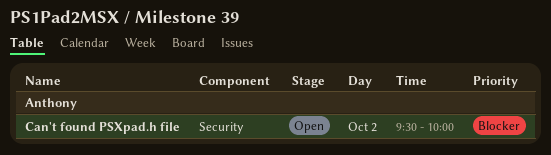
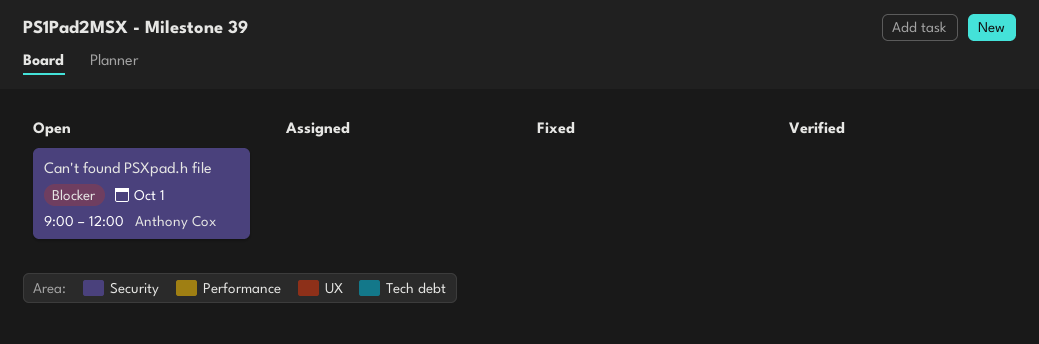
Can't found PSXpad.h file, day: Oct 2 -> Oct 1
Can't found PSXpad.h file, begins: 09:30 -> 09:00
Can't found PSXpad.h file, ends: 10:00 -> 12:00

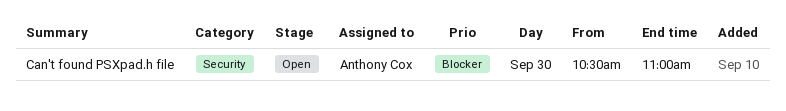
Can't found PSXpad.h file, day: Oct 1 -> Sep 30
Can't found PSXpad.h file, begins: 09:00 -> 10:30
Can't found PSXpad.h file, ends: 12:00 -> 11:00

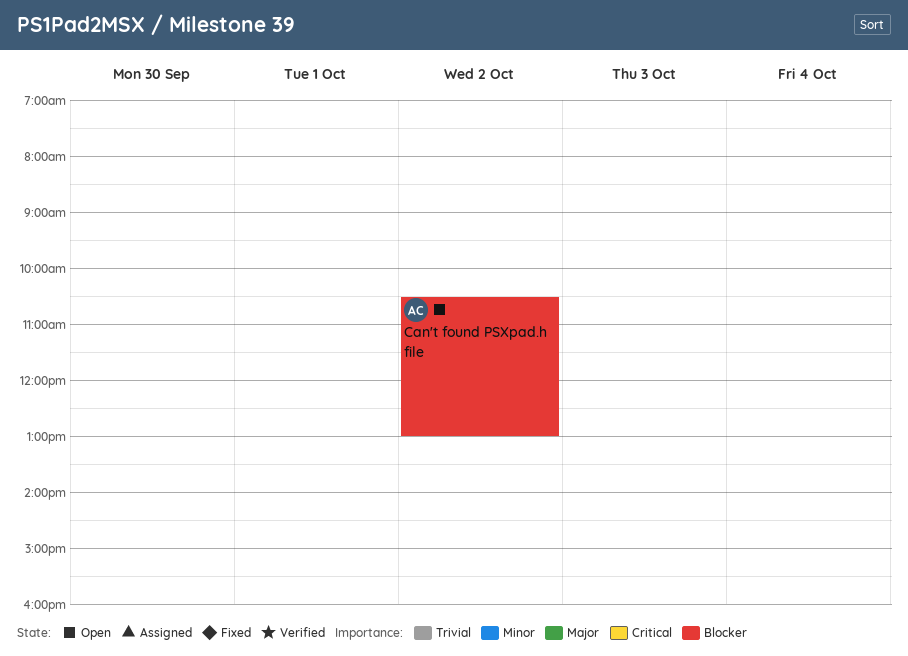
Can't found PSXpad.h file, day: Sep 30 -> Oct 2
Can't found PSXpad.h file, ends: 11:00 -> 13:00

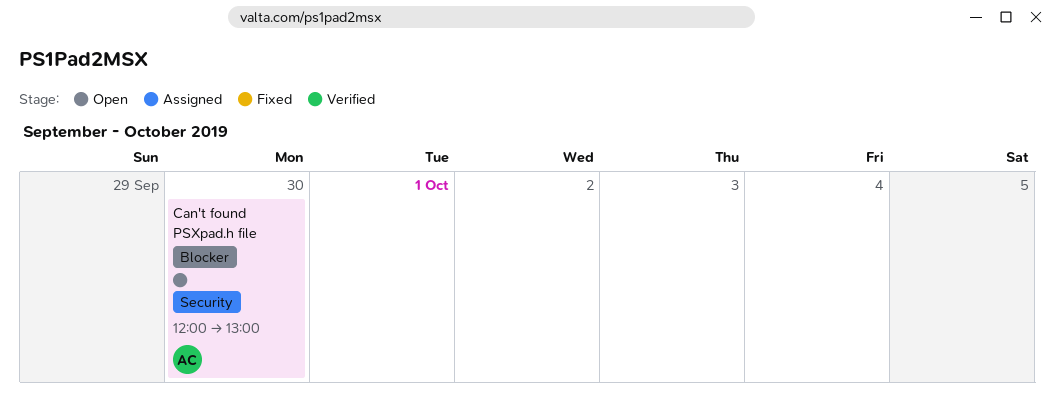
Can't found PSXpad.h file, day: Oct 2 -> Sep 30
Can't found PSXpad.h file, begins: 10:30 -> 12:00

